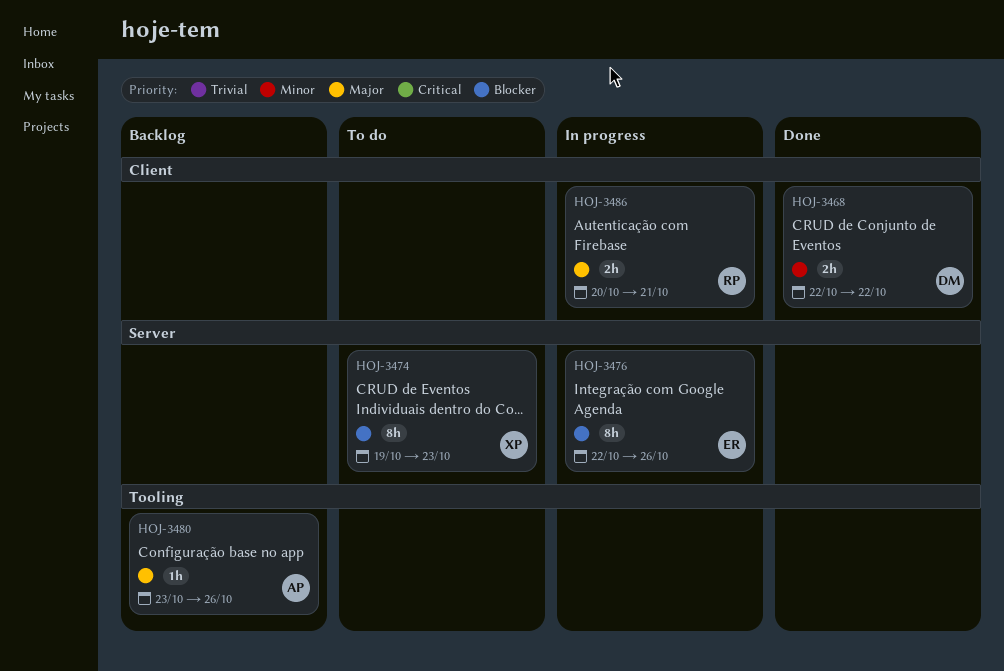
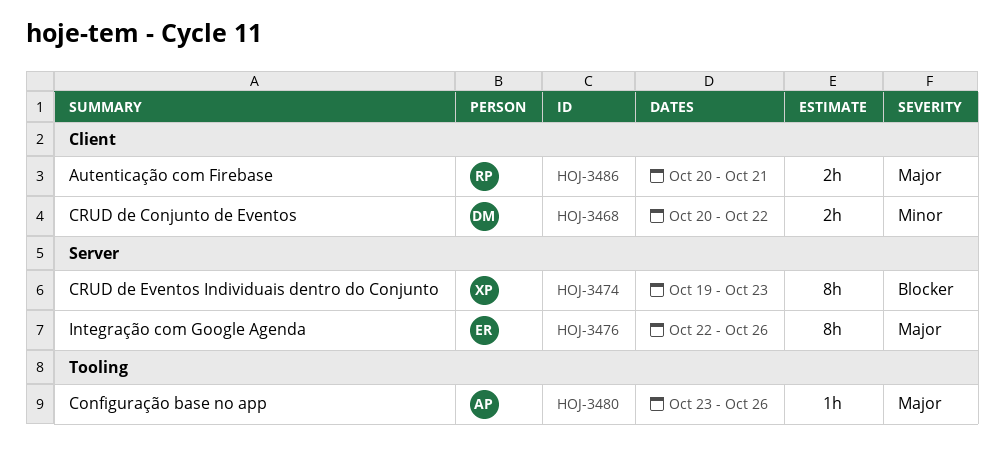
HOJ-3468, start: Oct 22 -> Oct 20
HOJ-3476, priority: Blocker -> Major

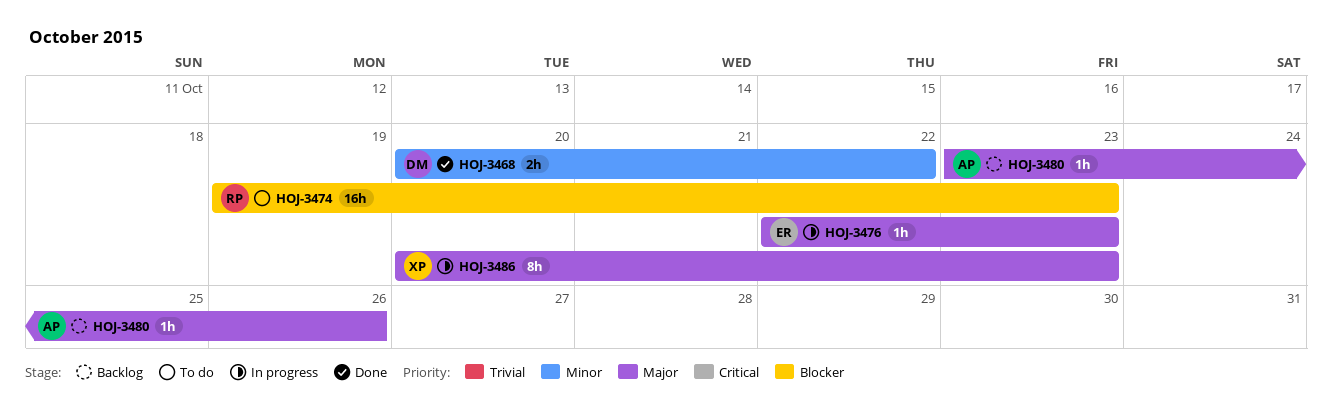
HOJ-3474, owner: XP -> RP
HOJ-3474, estimate: 8h -> 16h
HOJ-3476, estimate: 8h -> 1h
HOJ-3476, due: Oct 26 -> Oct 23
HOJ-3486, owner: RP -> XP
HOJ-3486, estimate: 2h -> 8h
HOJ-3486, due: Oct 21 -> Oct 23

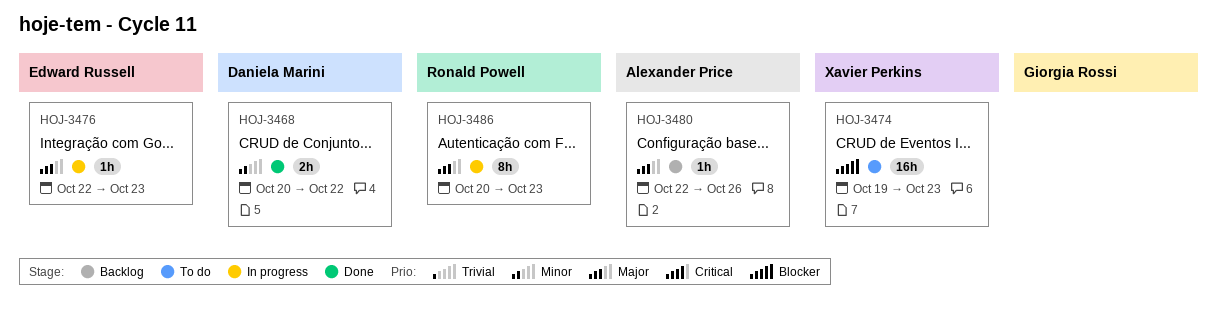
HOJ-3474, owner: Ronald Powell -> Xavier Perkins
HOJ-3480, start: Oct 23 -> Oct 22
HOJ-3486, owner: Xavier Perkins -> Ronald Powell

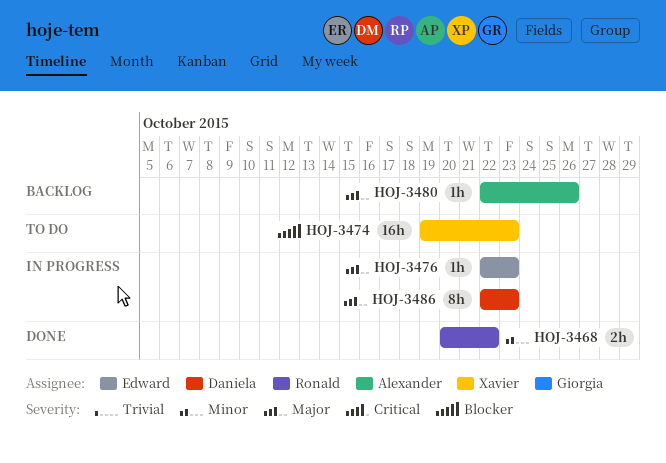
HOJ-3468, owner: Daniela Marini -> Ronald Powell
HOJ-3486, owner: Ronald Powell -> Daniela Marini
HOJ-3486, start: Oct 20 -> Oct 22

